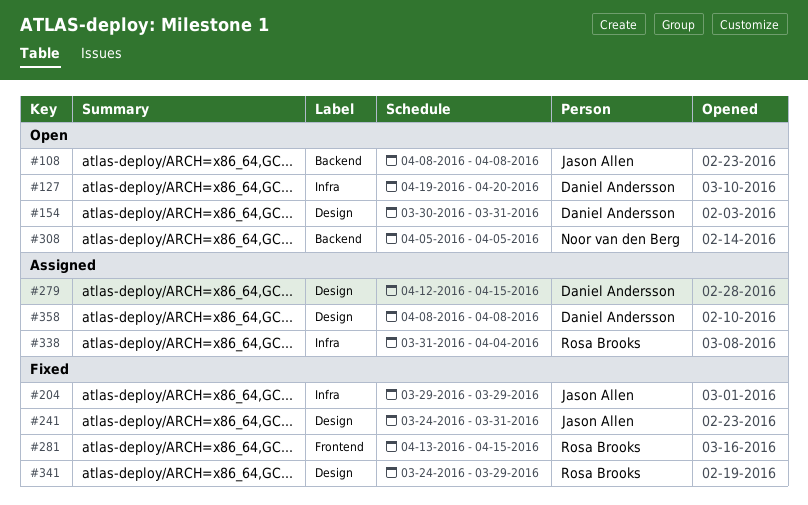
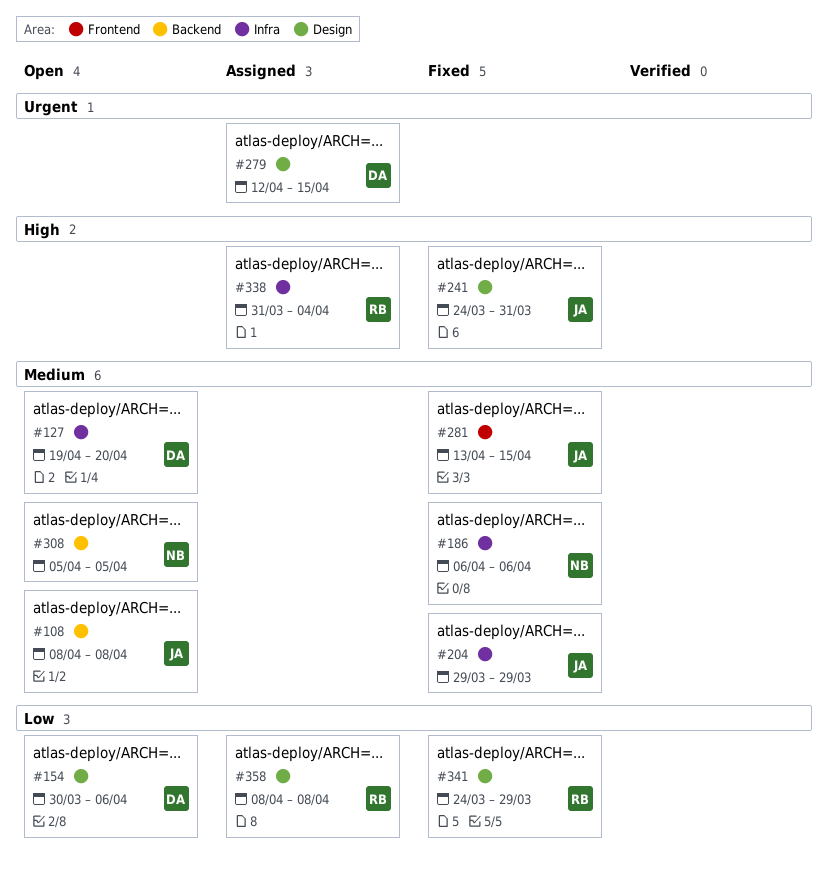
#154, due: Mar 31 -> Apr 6
#186: none -> present
#281, owner: Rosa Brooks -> Jason Allen
#358, owner: Daniel Andersson -> Rosa Brooks

